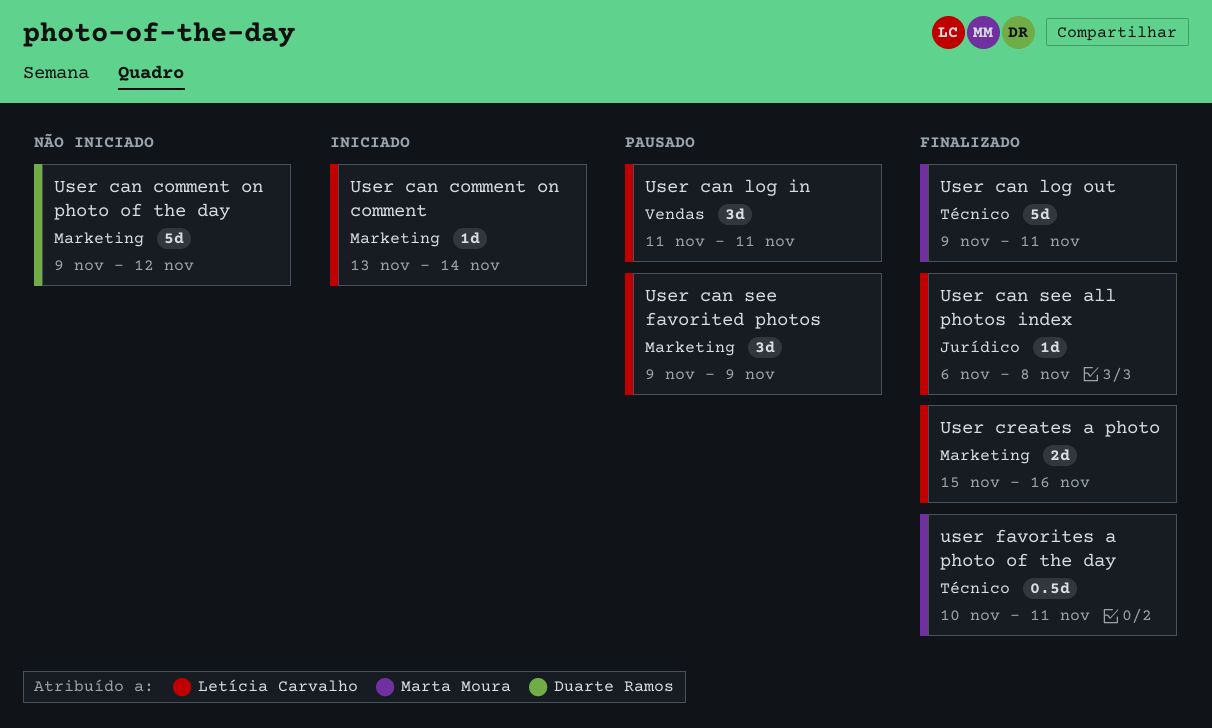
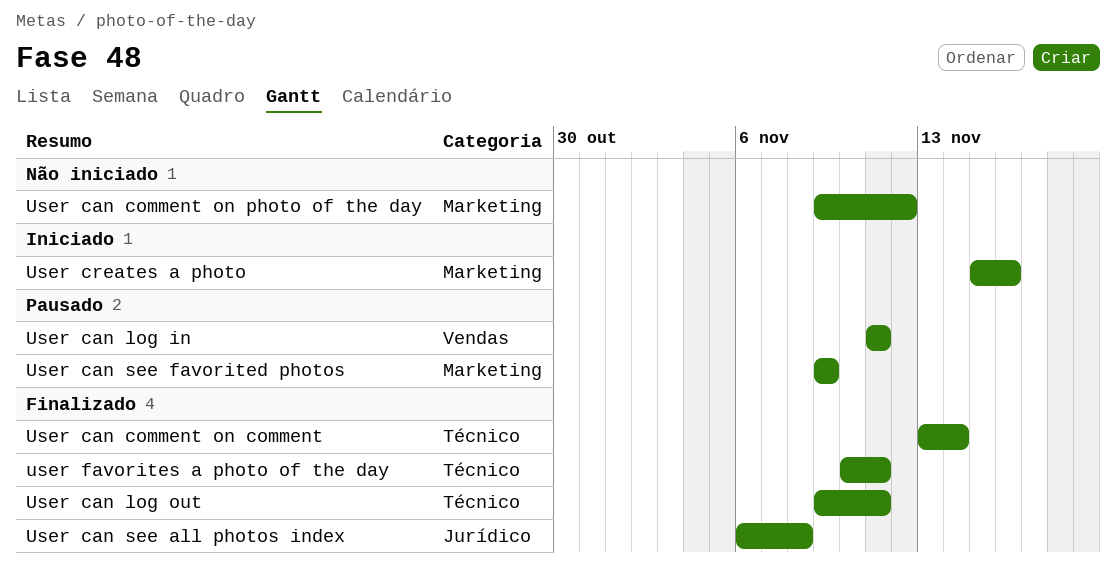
User can comment on comment, status: Iniciado -> Finalizado
User can comment on comment, label: Marketing -> Técnico
User creates a photo, status: Finalizado -> Iniciado

